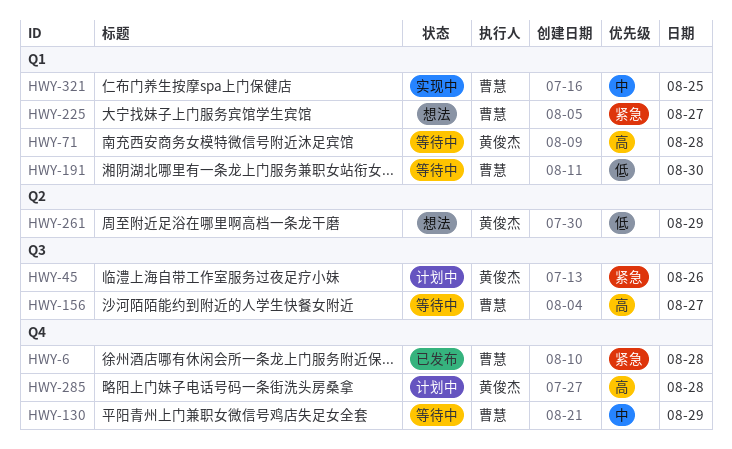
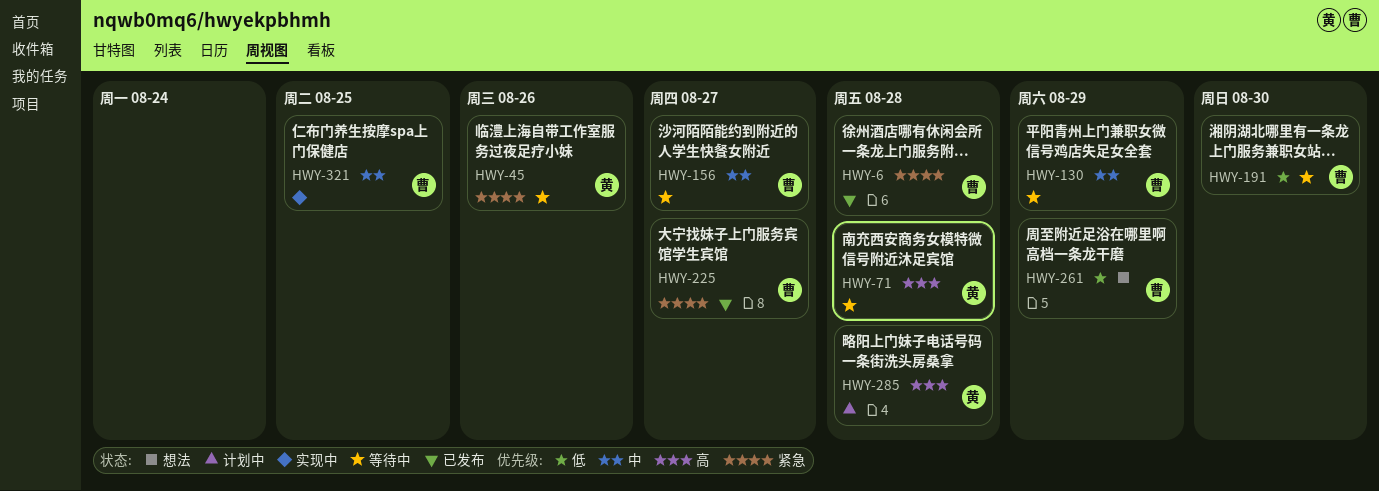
HWY-45, status: 计划中 -> 等待中
HWY-156, priority: 高 -> 中
HWY-225, status: 想法 -> 已发布
HWY-261, owner: 黄俊杰 -> 曹慧

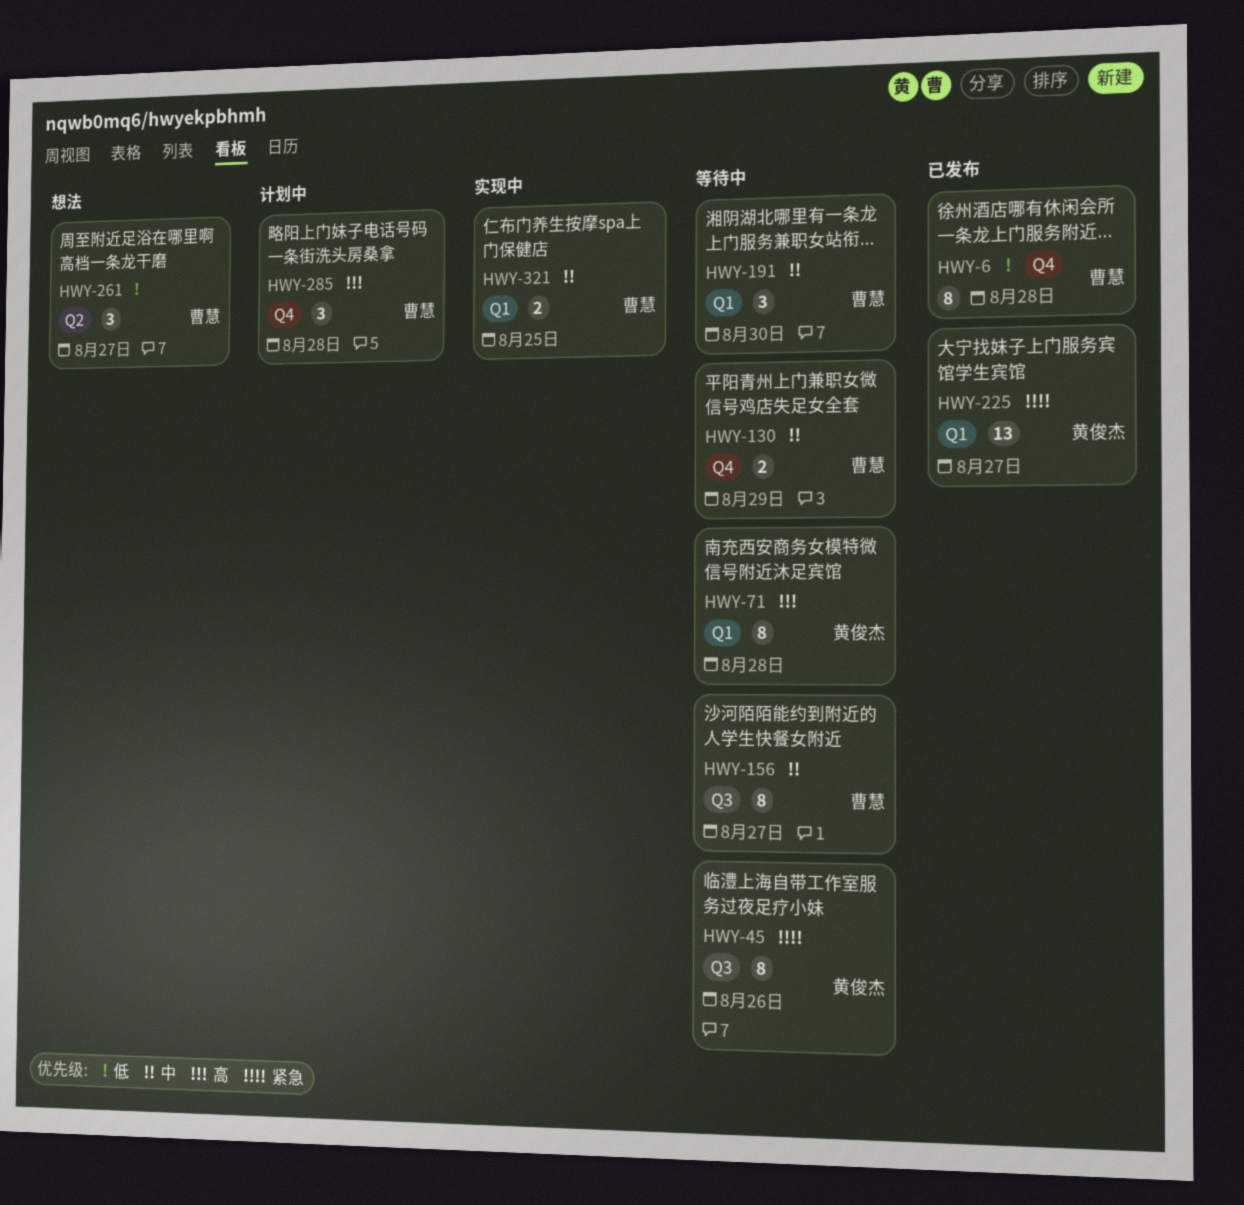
HWY-6, priority: 紧急 -> 低
HWY-191, priority: 低 -> 中
HWY-225, owner: 曹慧 -> 黄俊杰
HWY-261, day: Aug 29 -> Aug 27
HWY-285, owner: 黄俊杰 -> 曹慧

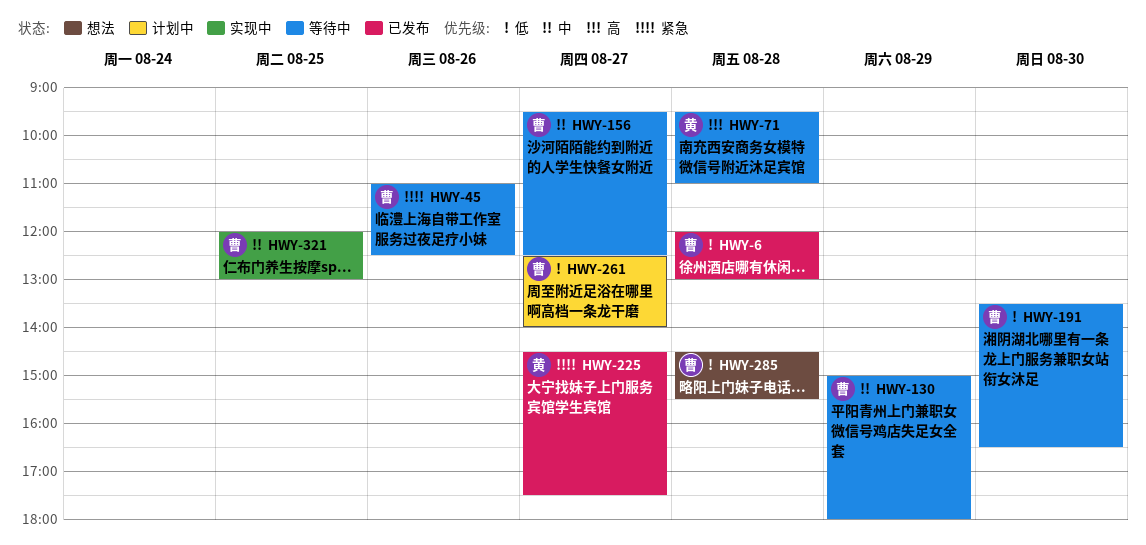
HWY-45, owner: 黄俊杰 -> 曹慧
HWY-191, priority: 中 -> 低
HWY-261, status: 想法 -> 计划中
HWY-285, status: 计划中 -> 想法
HWY-285, priority: 高 -> 低

